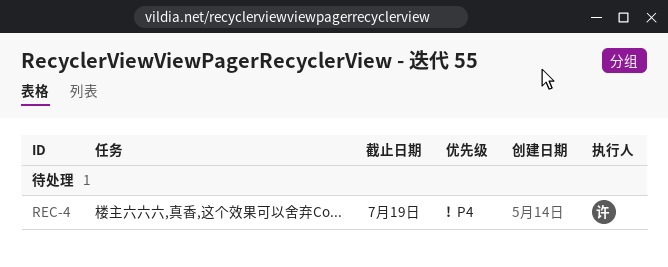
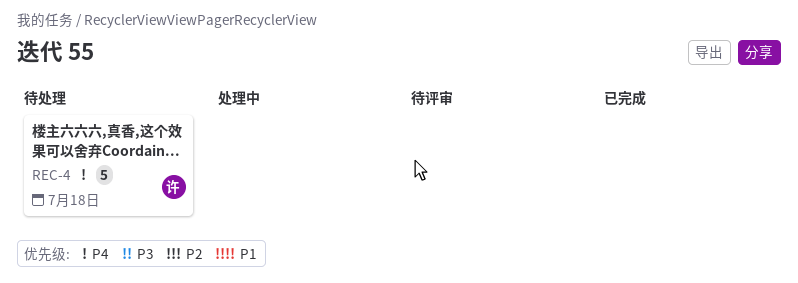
REC-4, due: Jul 19 -> Jul 18

